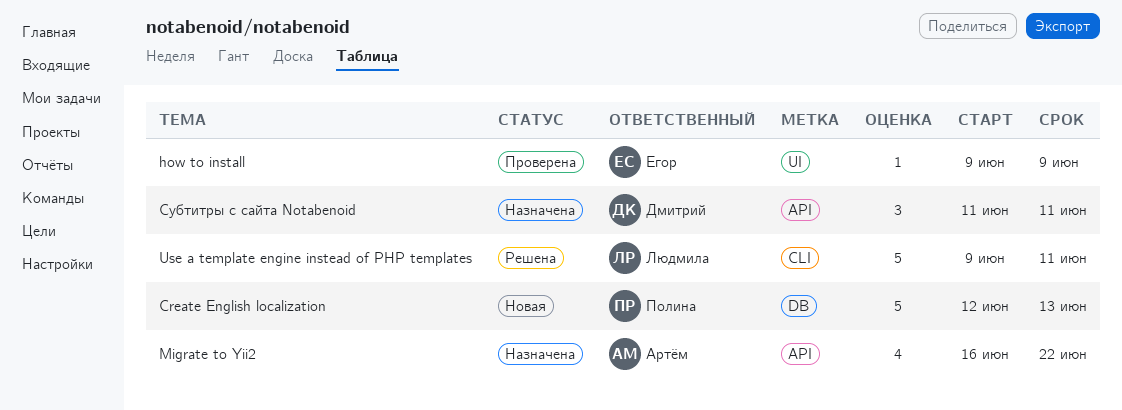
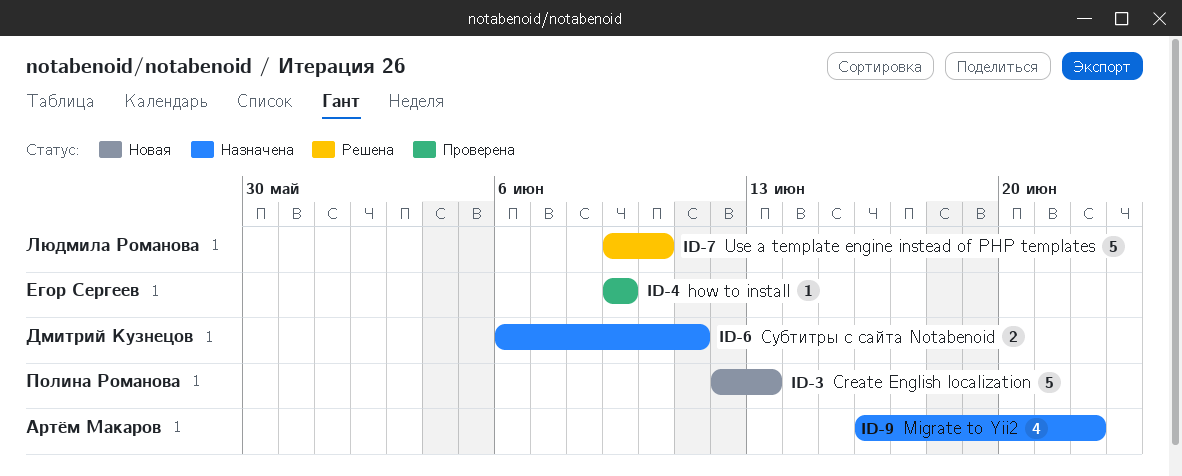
Use a template engine instead of PHP templates, due: Jun 11 -> Jun 10
Субтитры с сайта Notabenoid, estimate: 3 -> 2
Субтитры с сайта Notabenoid, start: Jun 11 -> Jun 6

